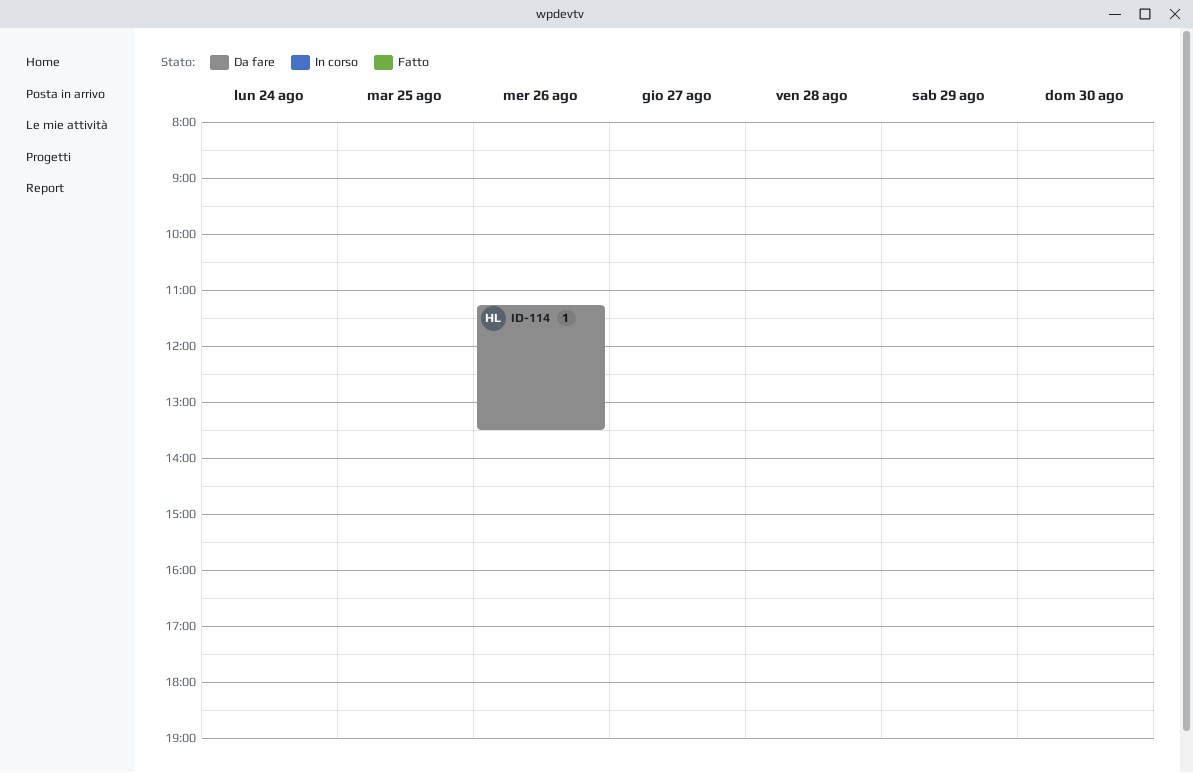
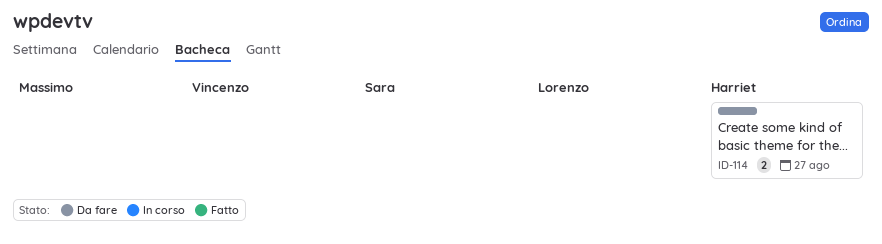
ID-114, estimate: 1 -> 2
ID-114, day: Aug 26 -> Aug 27

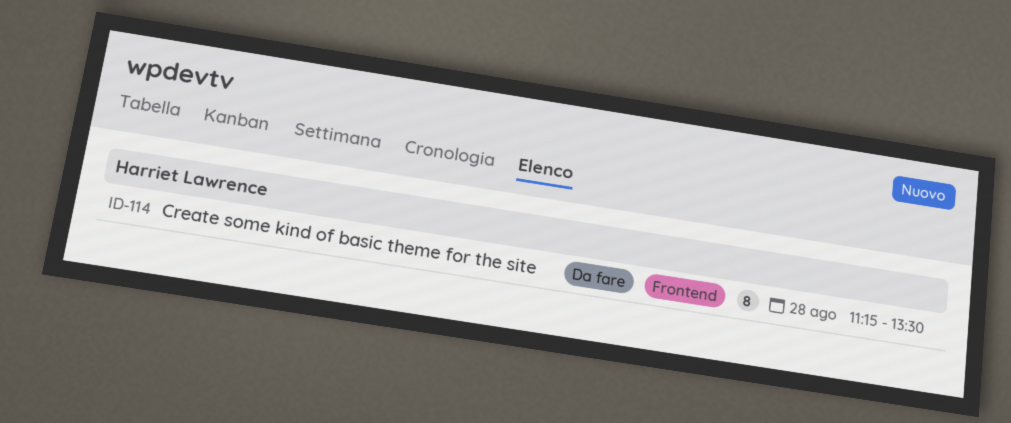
ID-114, estimate: 2 -> 8
ID-114, day: Aug 27 -> Aug 28

